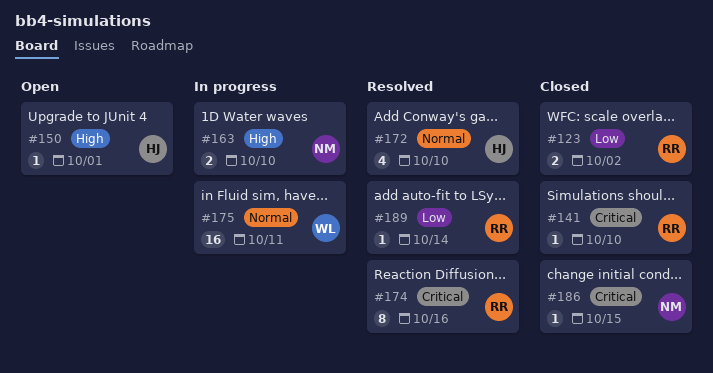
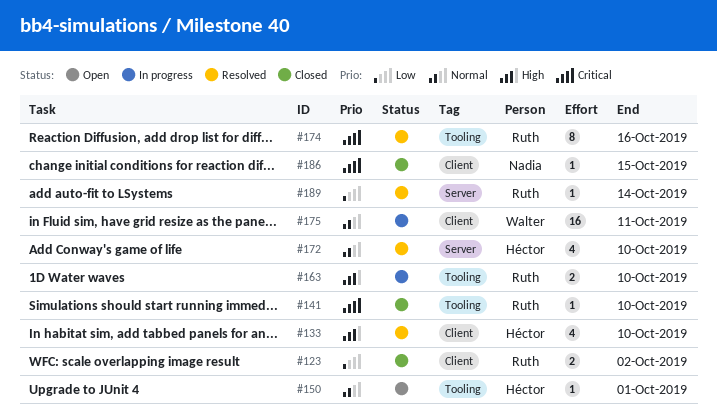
#133: none -> present
#150, priority: High -> Normal
#163, owner: Nadia -> Ruth

